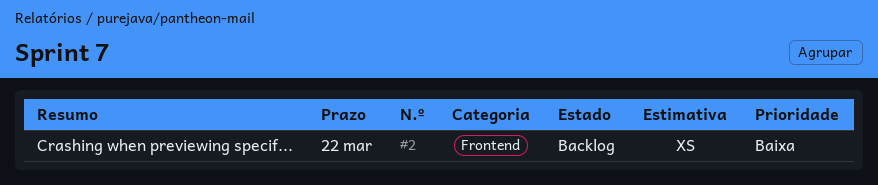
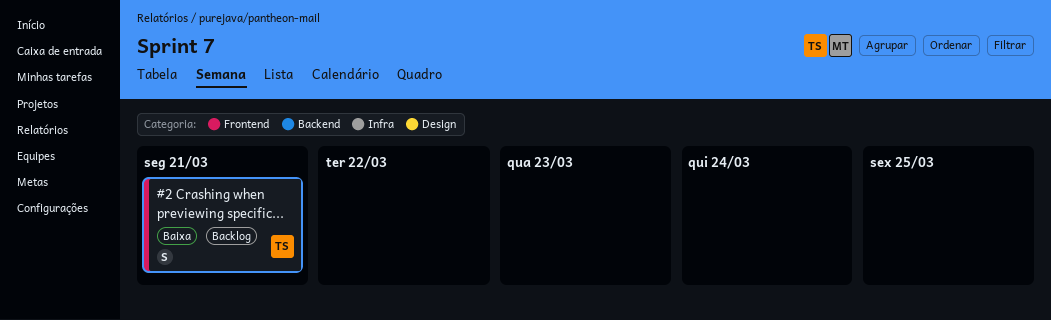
#2, estimate: XS -> S
#2, due: Mar 22 -> Mar 21

